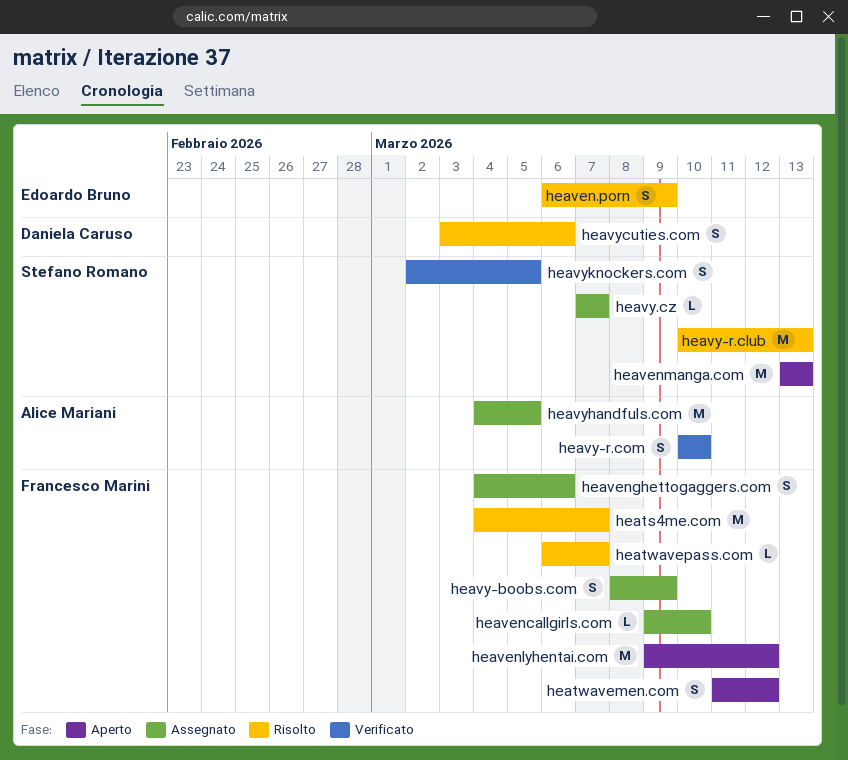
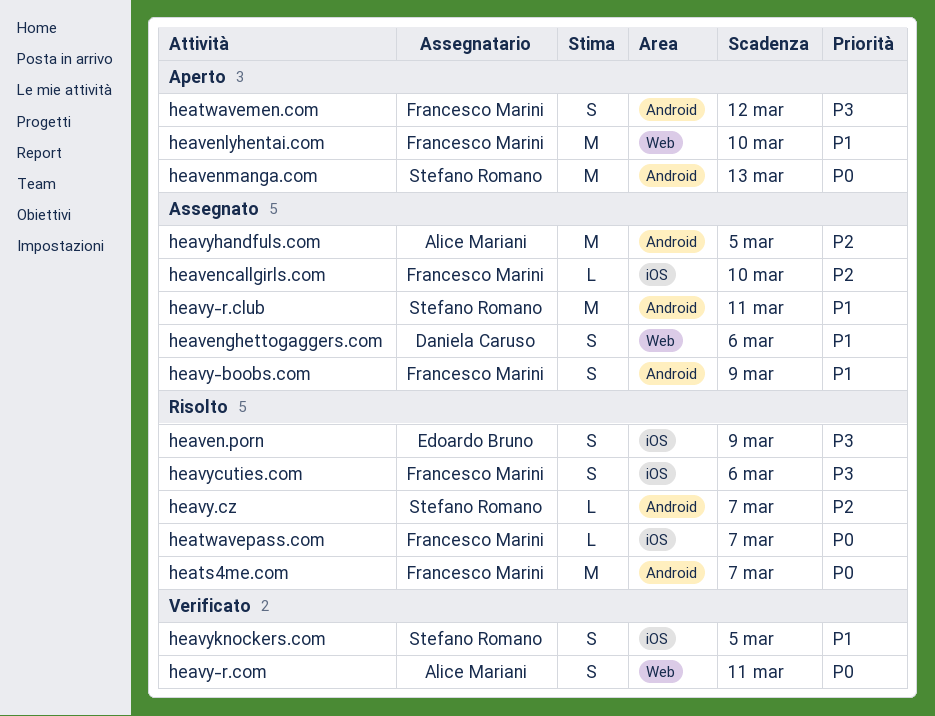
heavenghettogaggers.com, owner: Francesco Marini -> Daniela Caruso
heavenlyhentai.com, due: Mar 12 -> Mar 10
heavy-r.club, status: Risolto -> Assegnato
heavy-r.club, due: Mar 13 -> Mar 11
heavy-r.com, due: Mar 10 -> Mar 11
heavy.cz, status: Assegnato -> Risolto
heavycuties.com, owner: Daniela Caruso -> Francesco Marini

